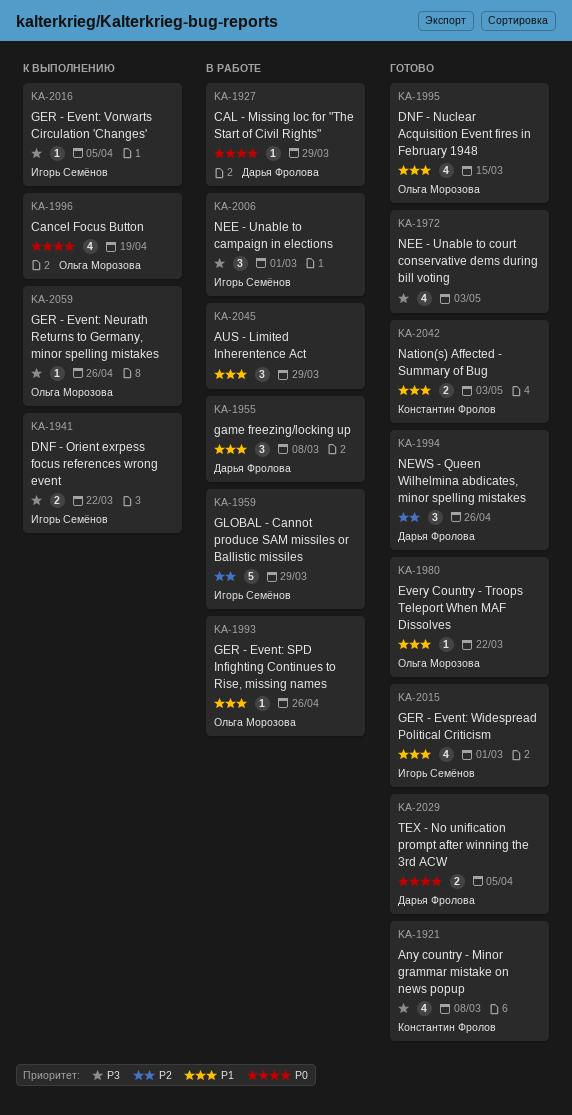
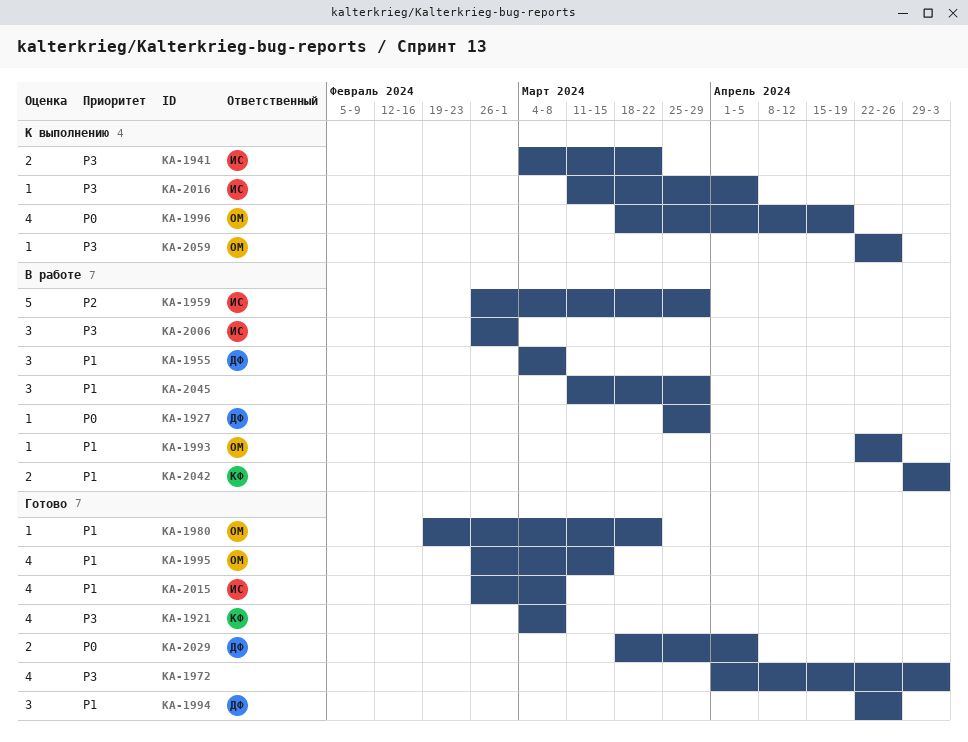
KA-1994, priority: P2 -> P1
KA-2015, due: Mar 1 -> Mar 8
KA-2042, status: Готово -> В работе

